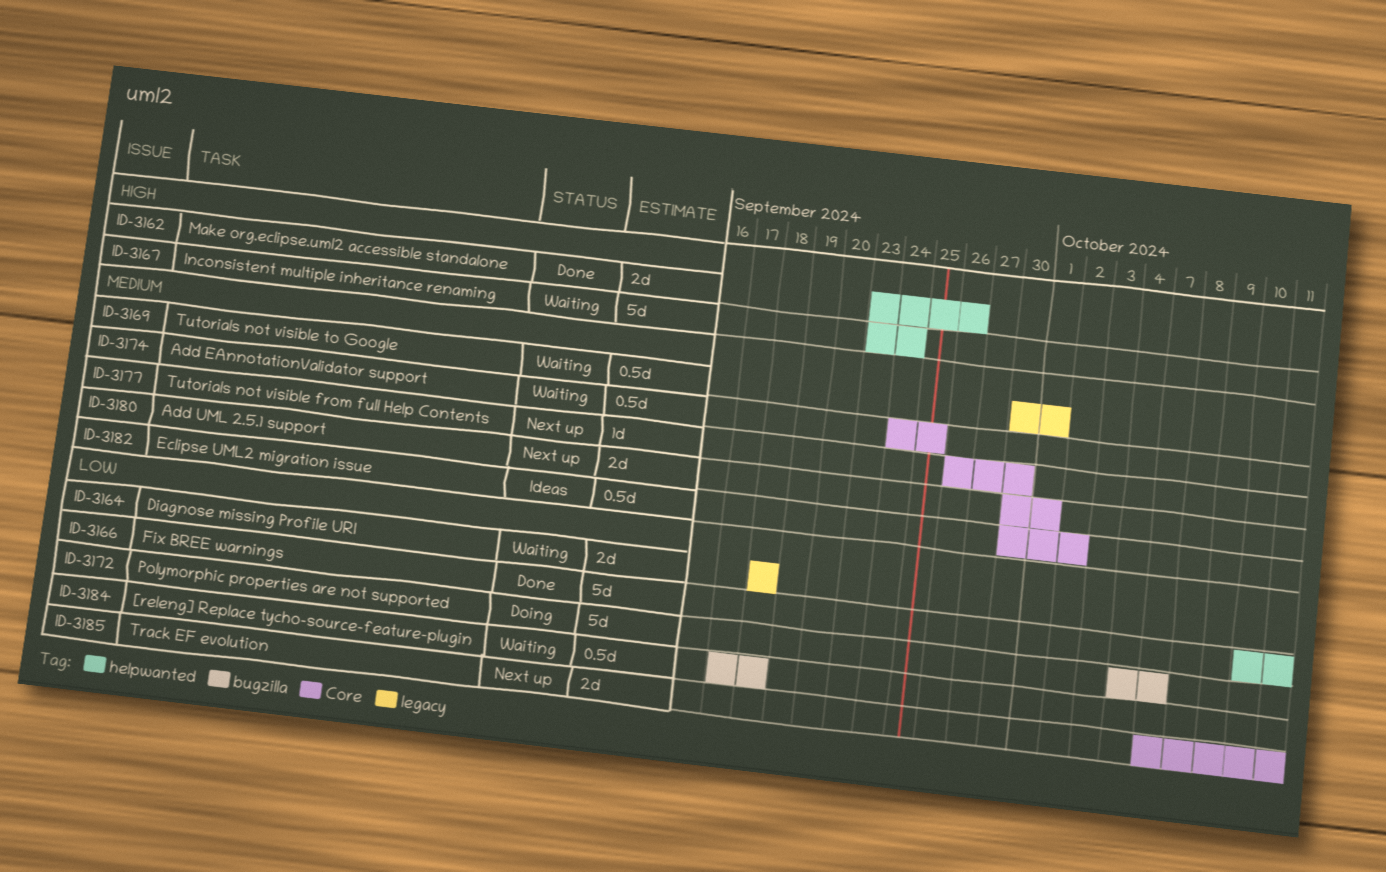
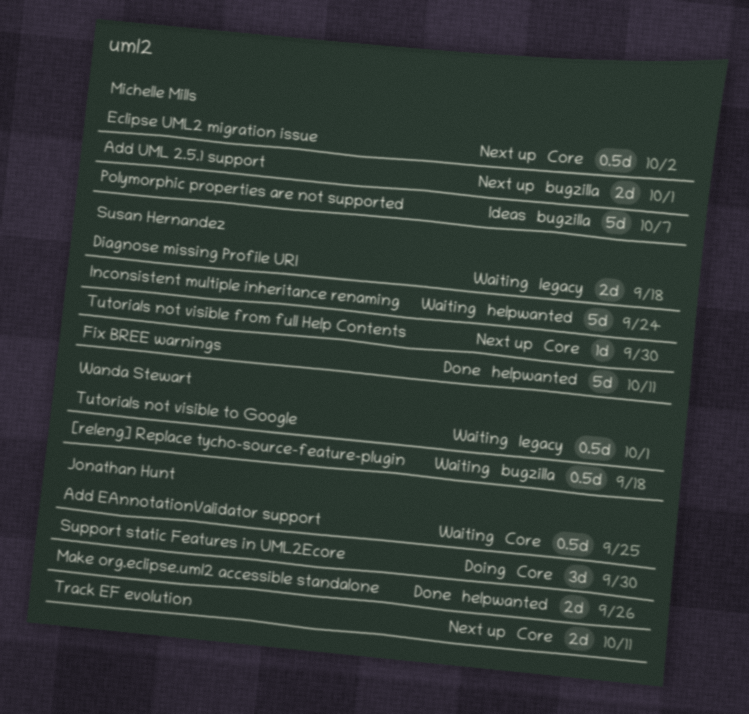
Add UML 2.5.1 support, label: Core -> bugzilla
Eclipse UML2 migration issue, status: Ideas -> Next up
Polymorphic properties are not supported, status: Doing -> Ideas
Support static Features in UML2Ecore: none -> present

